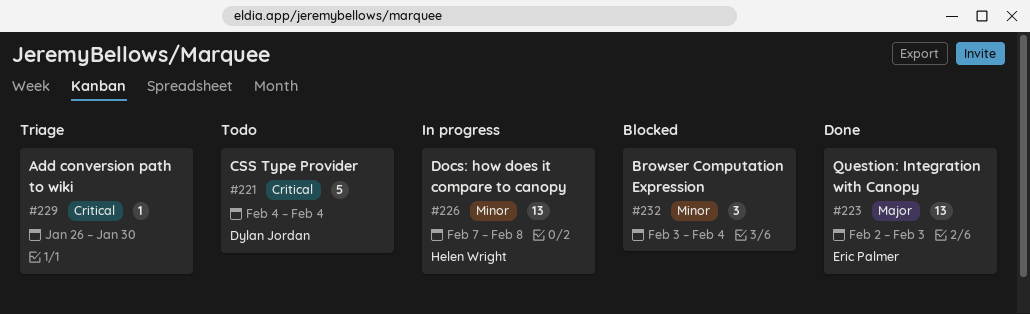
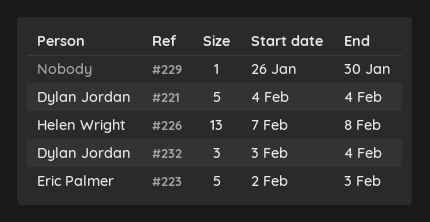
#223, estimate: 13 -> 5
#232, owner: none -> Dylan Jordan

